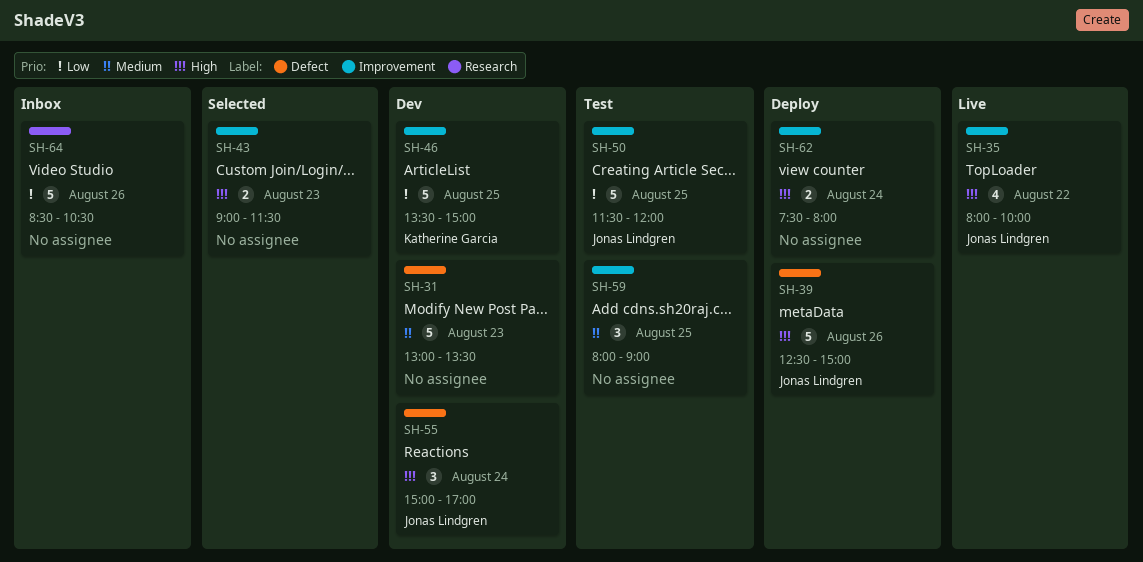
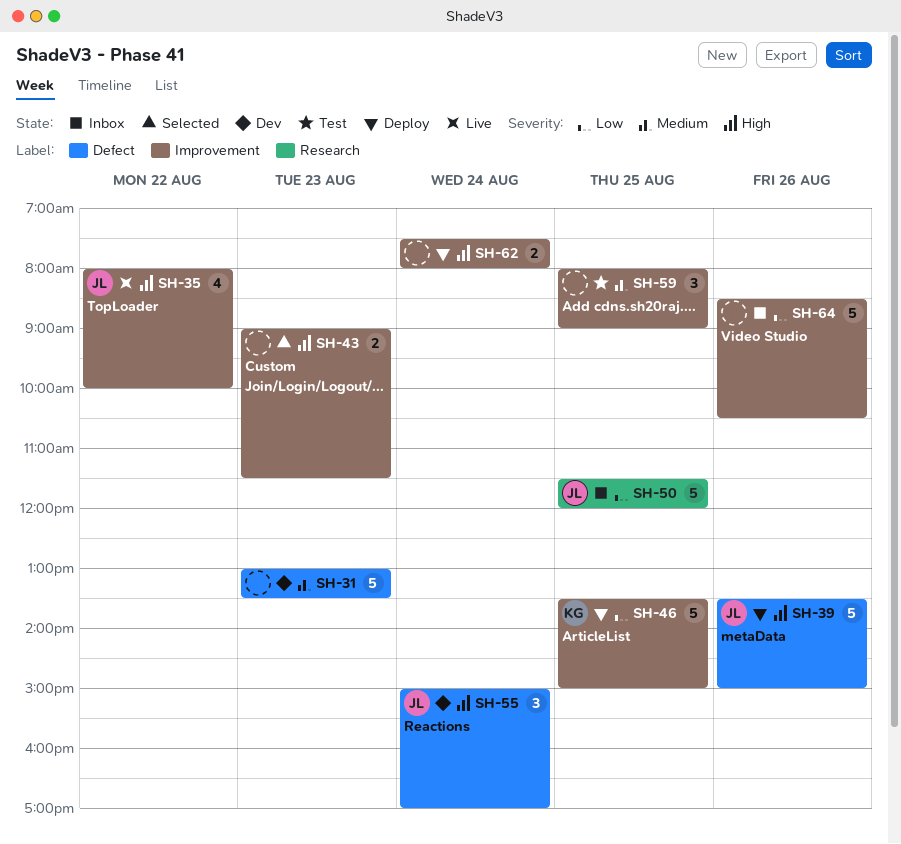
SH-39, begins: 12:30 -> 13:30
SH-46, status: Dev -> Deploy
SH-50, status: Test -> Inbox
SH-50, label: Improvement -> Research
SH-64, label: Research -> Improvement

